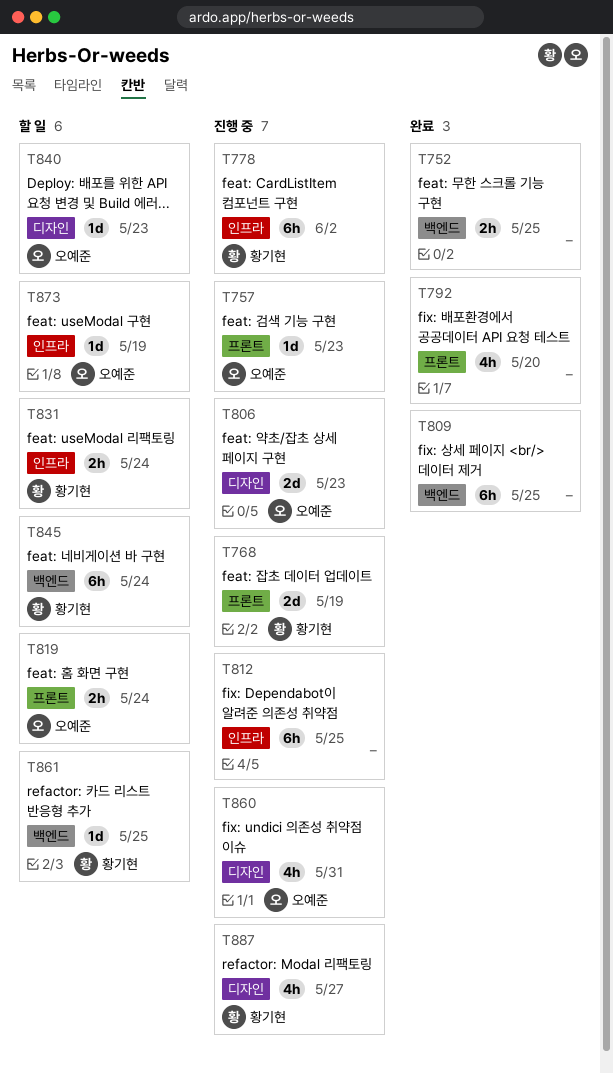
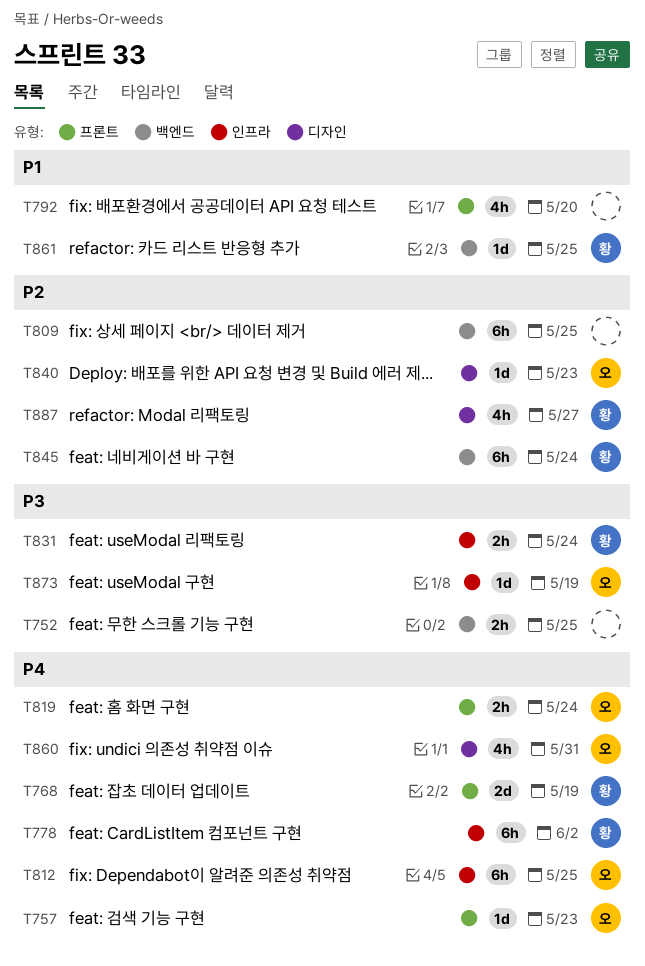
T806: present -> none
T812, owner: none -> 오예준

